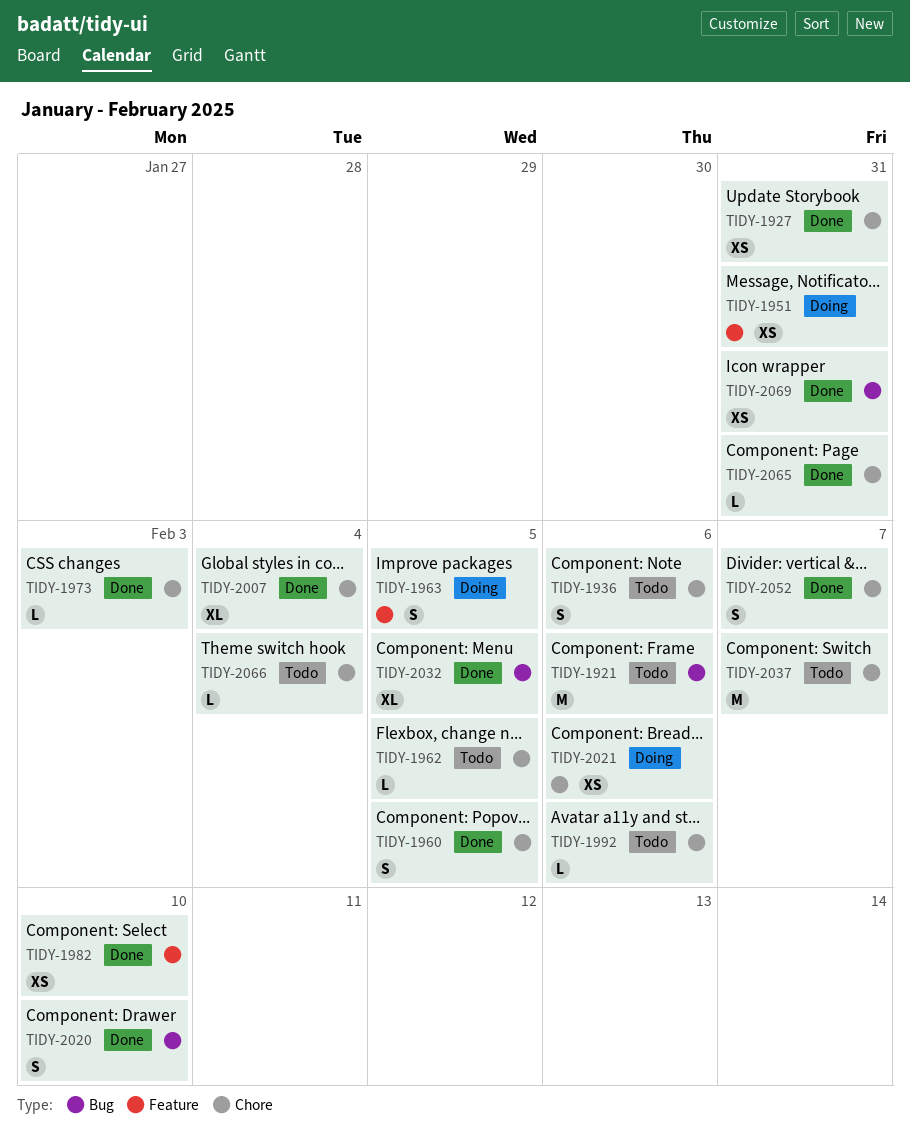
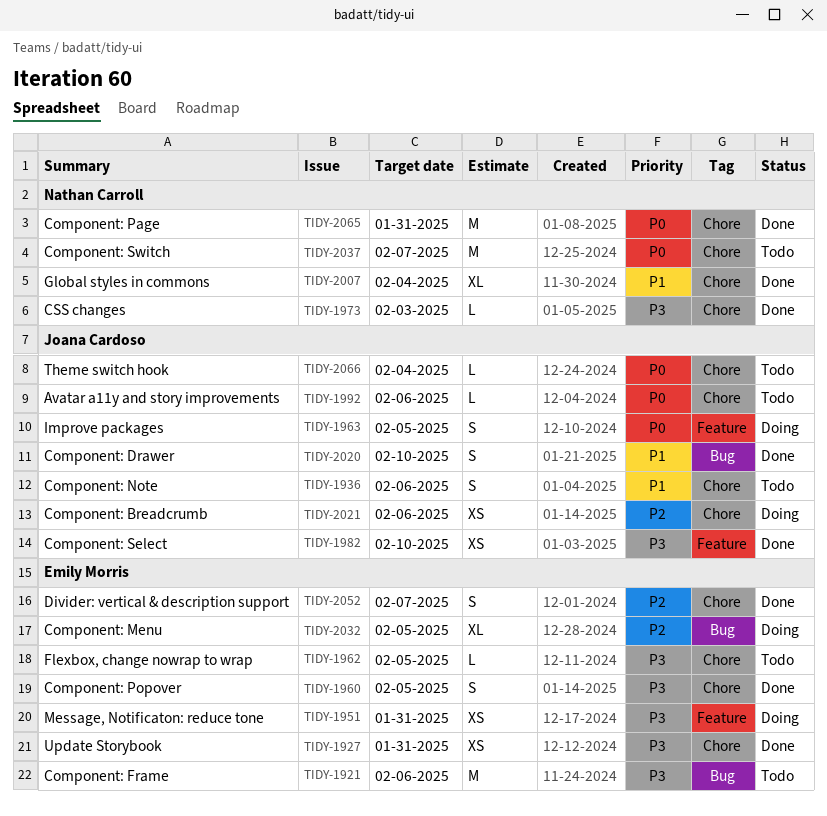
TIDY-2032, status: Done -> Doing
TIDY-2065, estimate: L -> M
TIDY-2069: present -> none

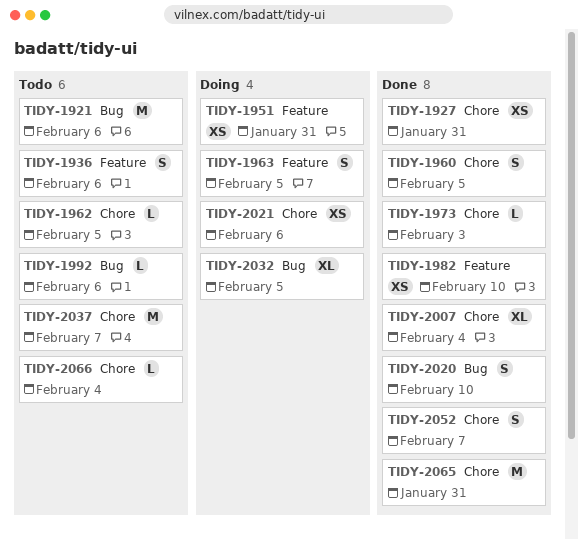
TIDY-1936, label: Chore -> Feature
TIDY-1992, label: Chore -> Bug

